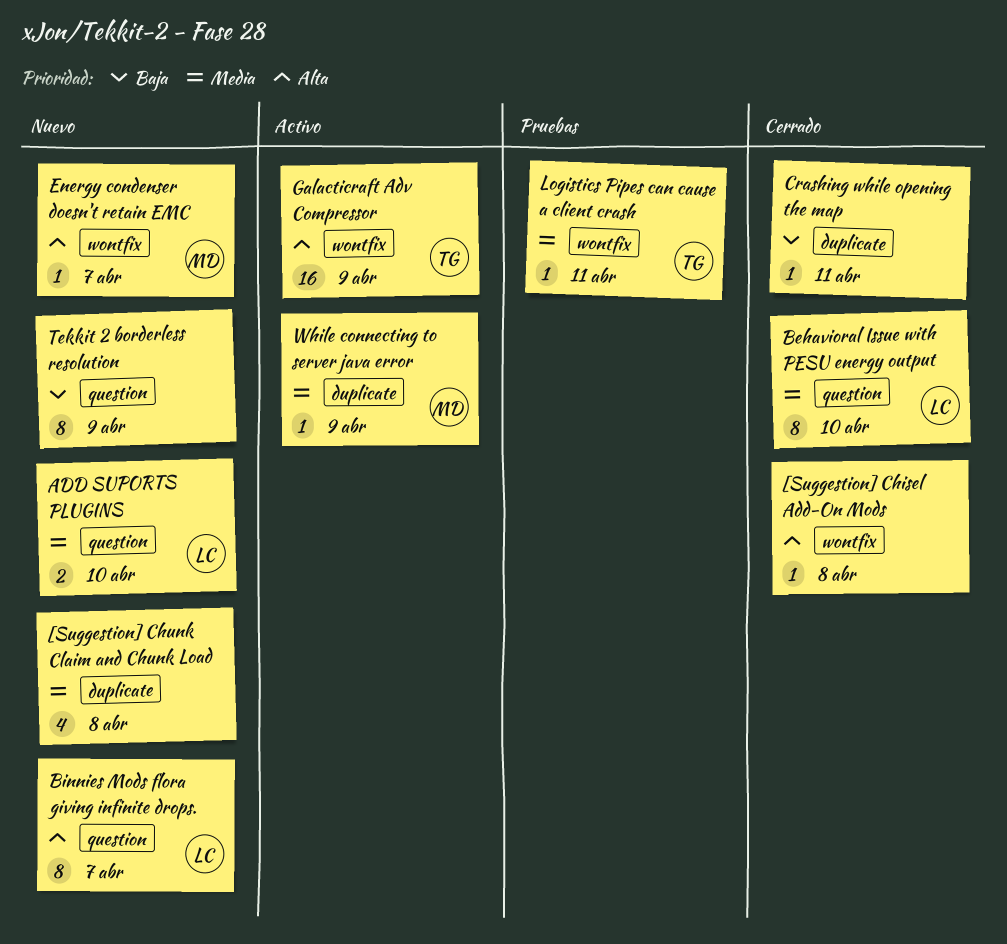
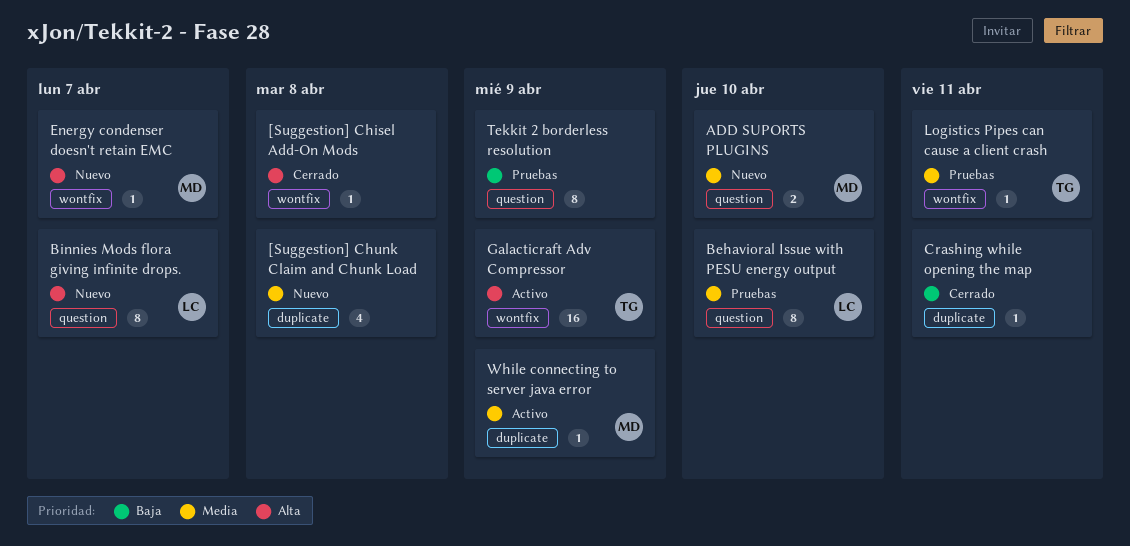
ADD SUPORTS PLUGINS, owner: LC -> MD
Behavioral Issue with PESU energy output, status: Cerrado -> Pruebas
Tekkit 2 borderless resolution, status: Nuevo -> Pruebas

